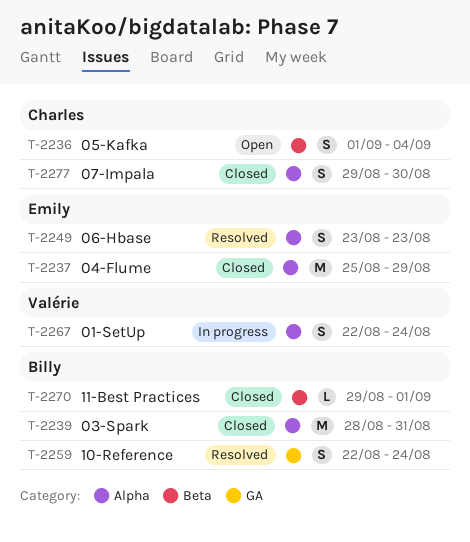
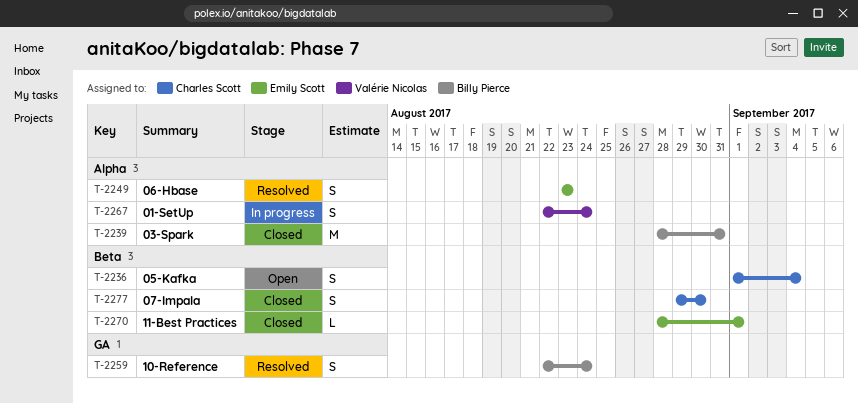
T-2237: present -> none
T-2270, owner: Billy Pierce -> Emily Scott
T-2270, start: Aug 29 -> Aug 28
T-2277, label: Alpha -> Beta

